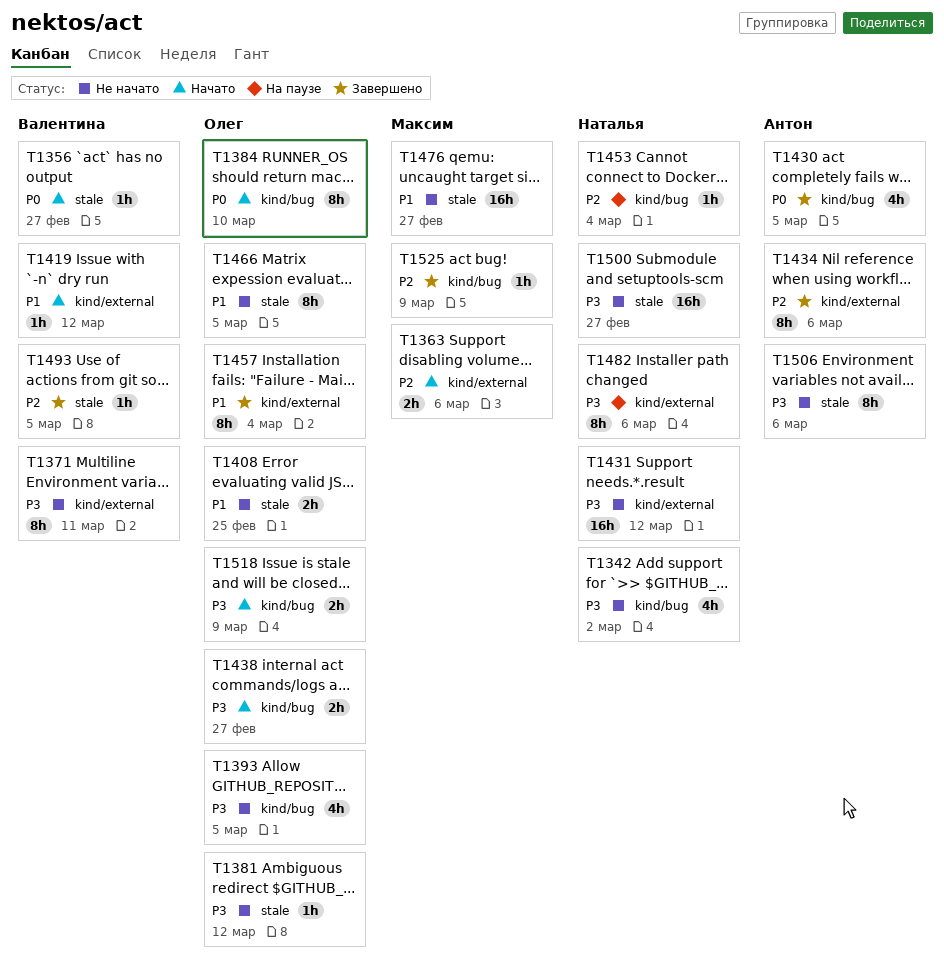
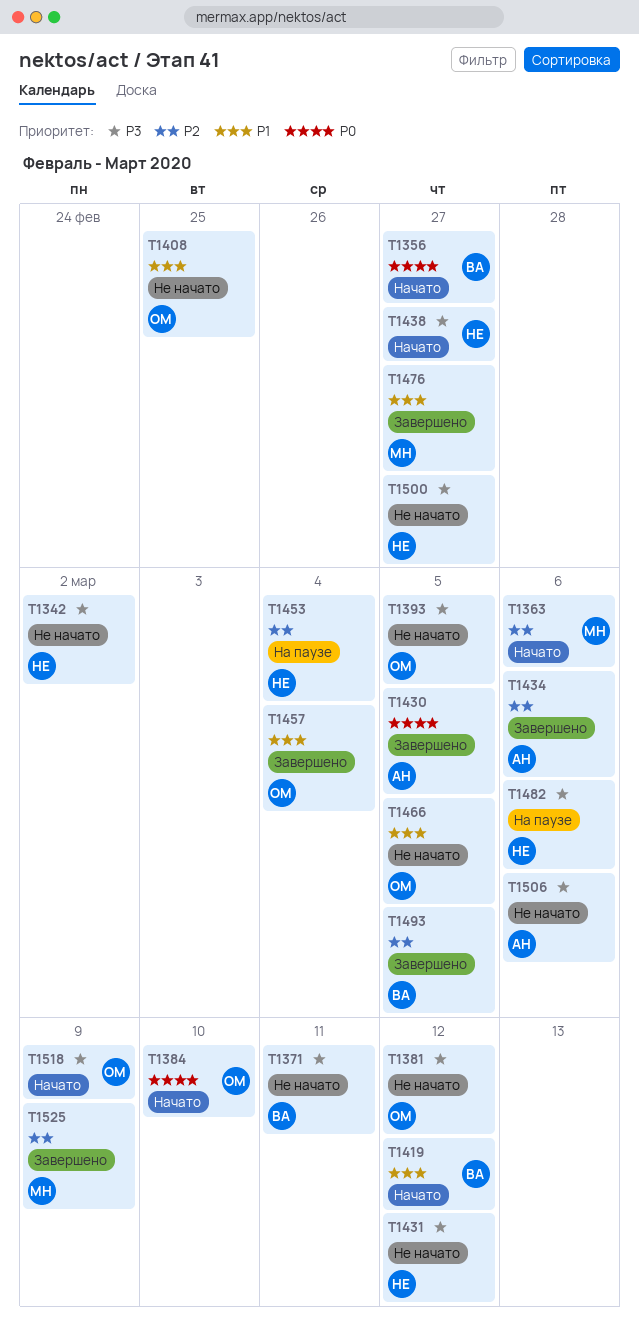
T1438, owner: Олег -> Наталья
T1476, status: Не начато -> Завершено

